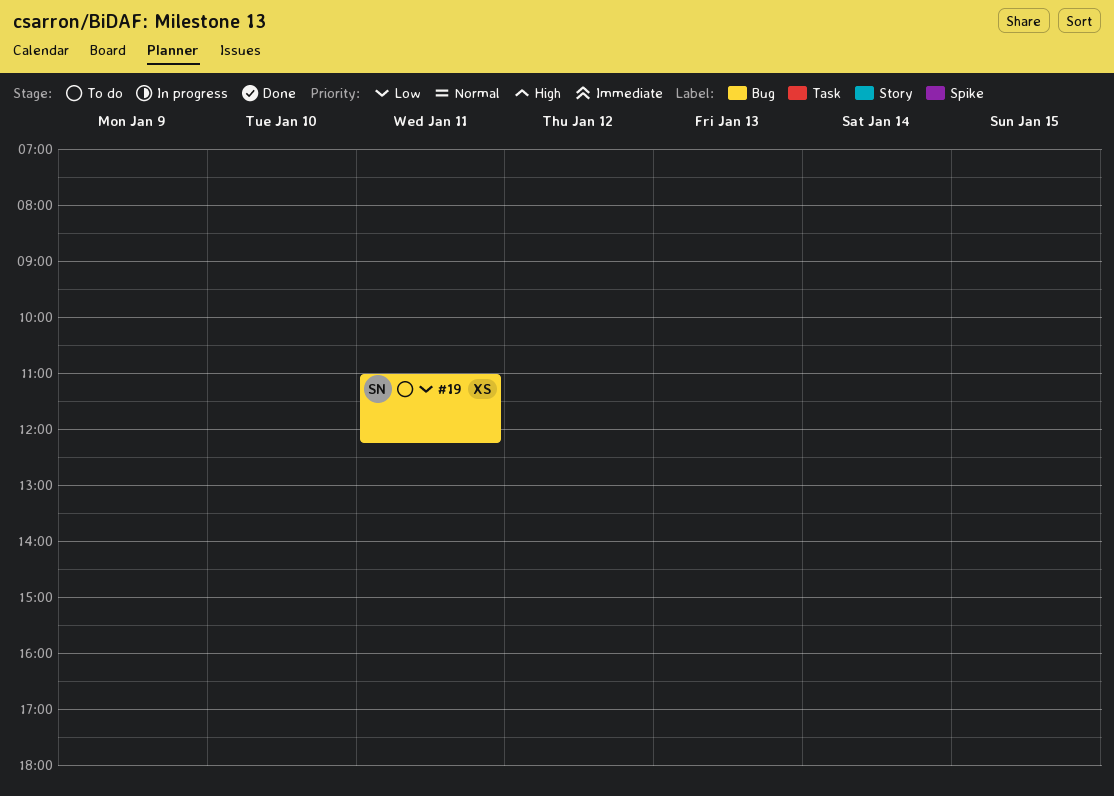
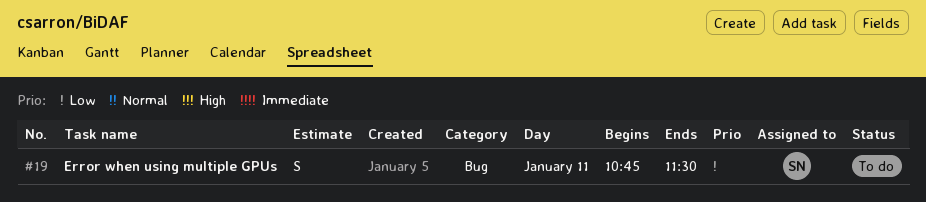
#19, estimate: XS -> S
#19, begins: 11:00 -> 10:45
#19, ends: 12:15 -> 11:30

